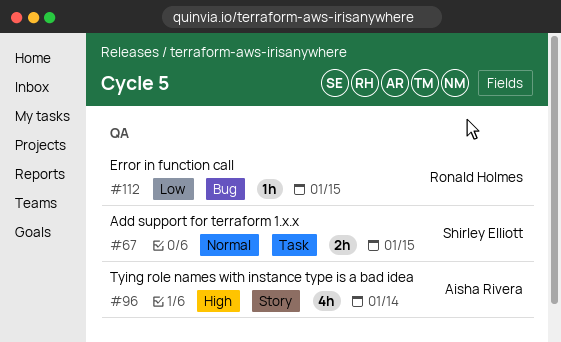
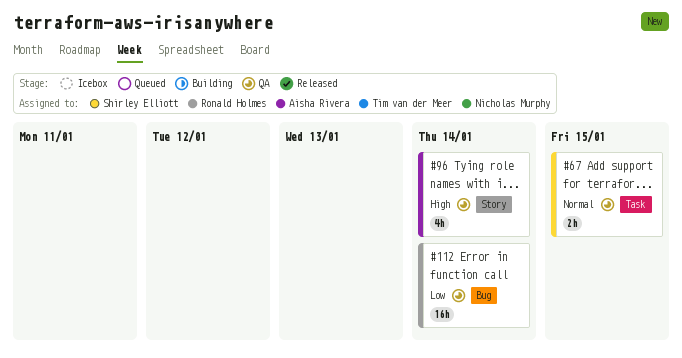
#112, estimate: 1h -> 16h
#112, due: Jan 15 -> Jan 14

